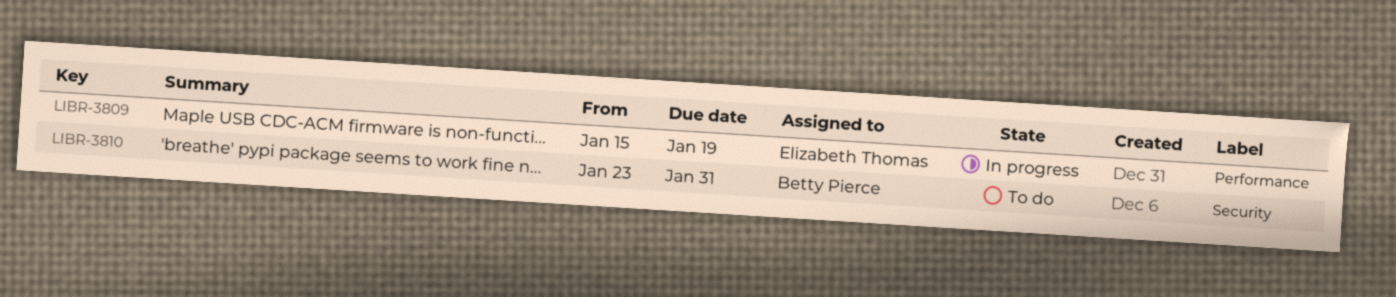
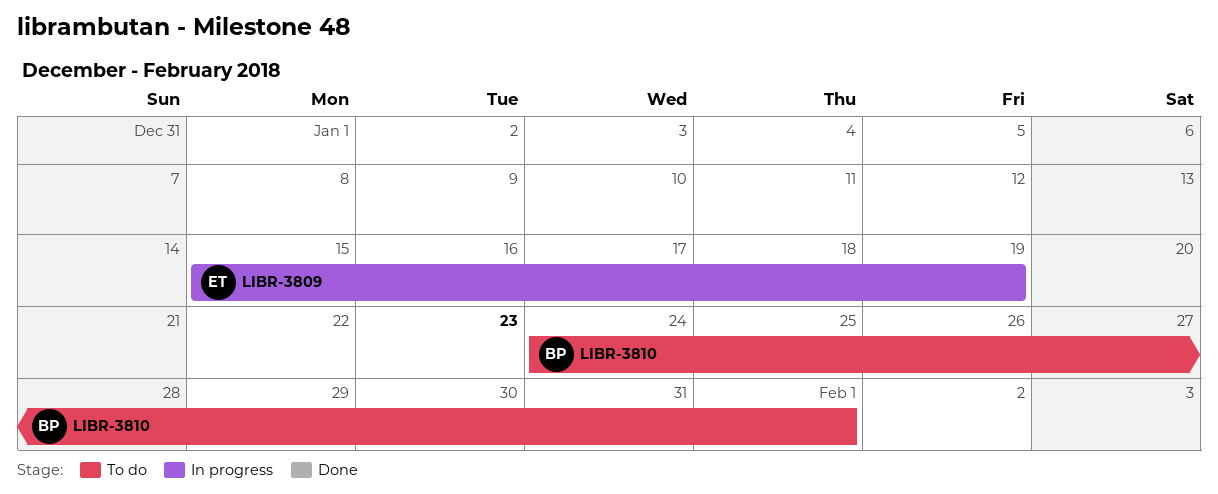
LIBR-3810, start: Jan 23 -> Jan 24
LIBR-3810, due: Jan 31 -> Feb 1

